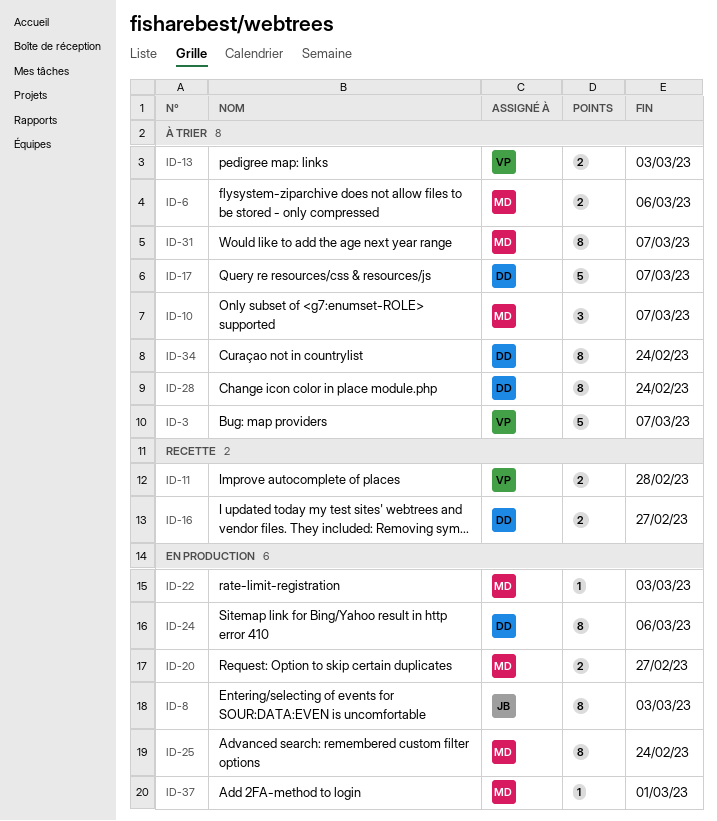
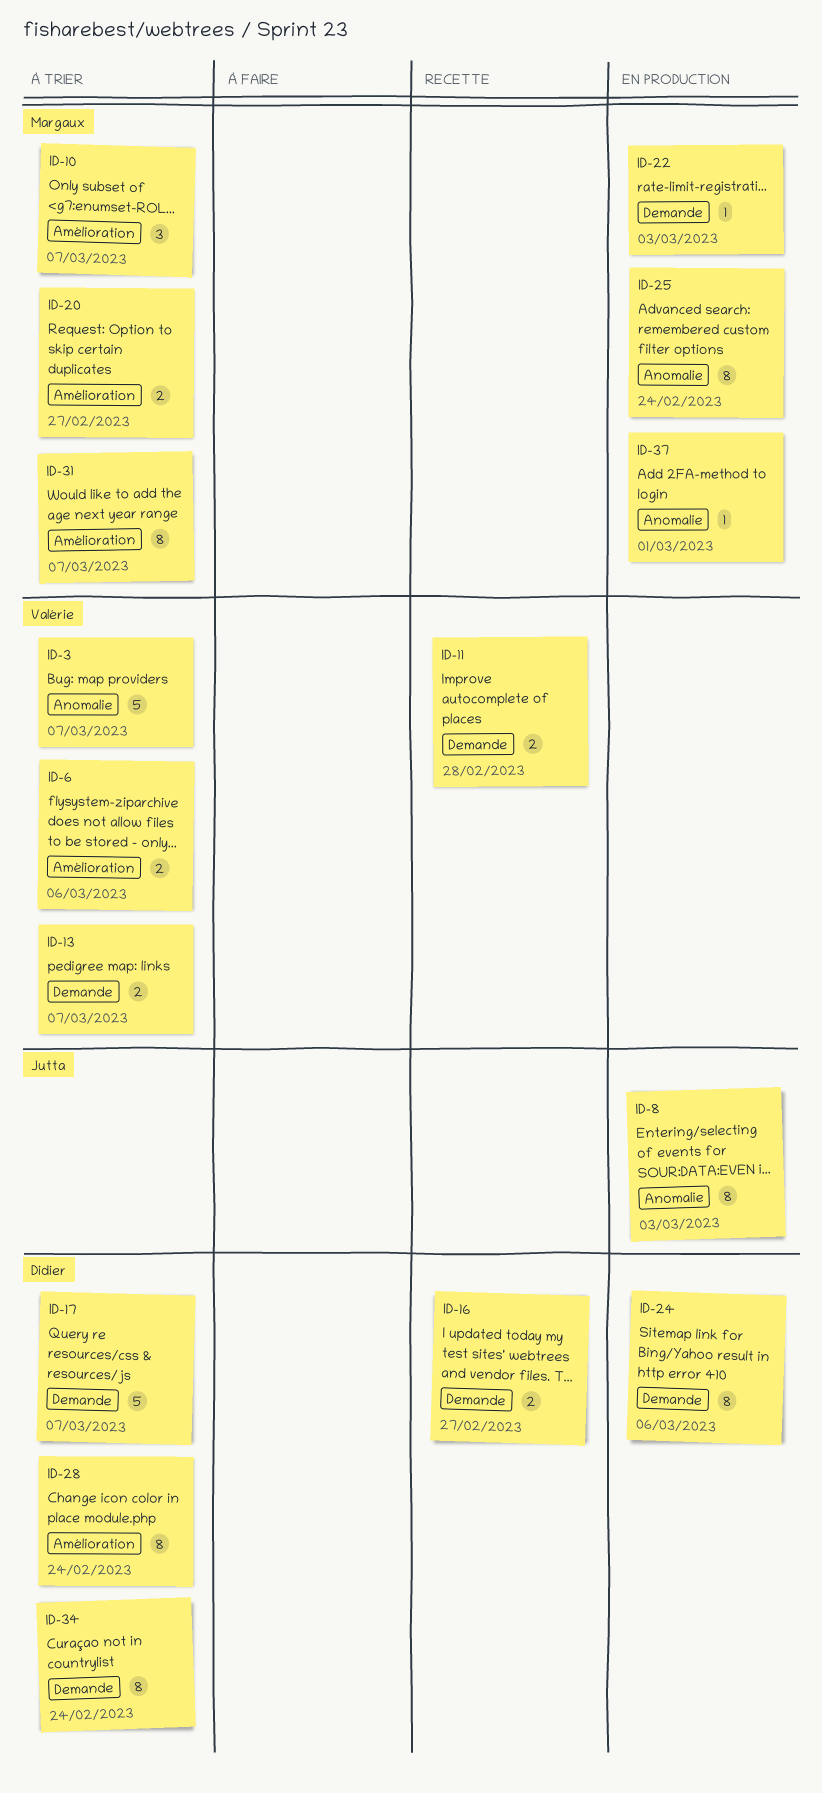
ID-6, owner: Margaux -> Valérie
ID-13, due: Mar 3 -> Mar 7
ID-20, status: En production -> À trier

